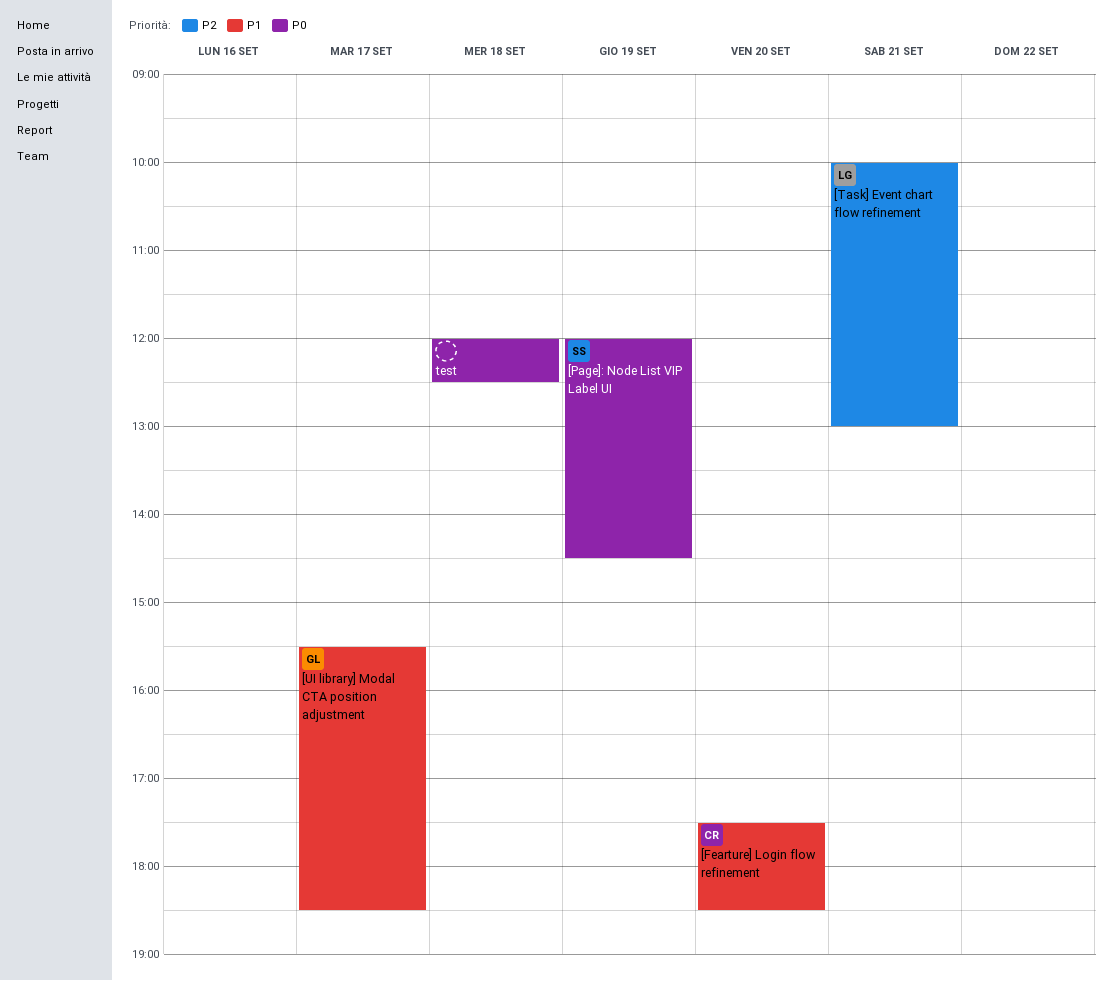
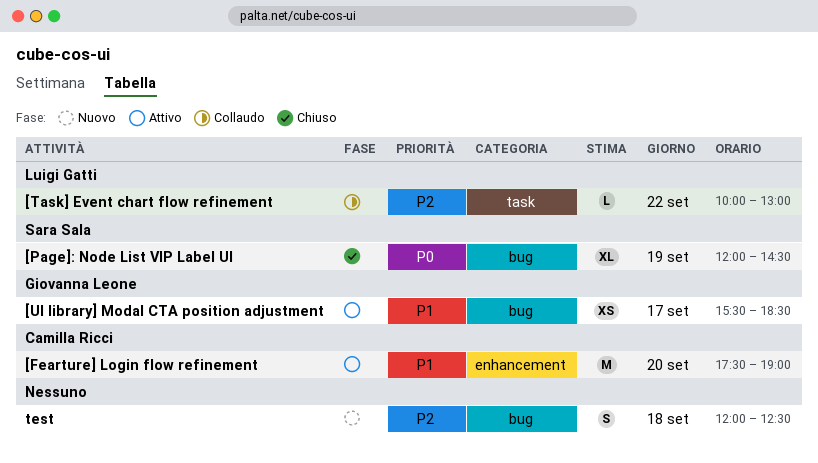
[Fearture] Login flow refinement, ends: 18:30 -> 19:00
[Task] Event chart flow refinement, day: Sep 21 -> Sep 22
test, priority: P0 -> P2

